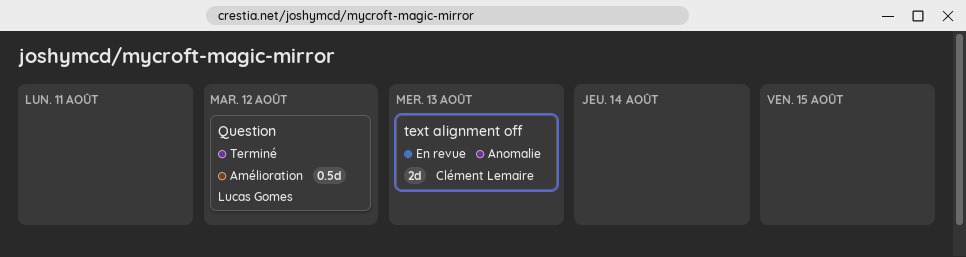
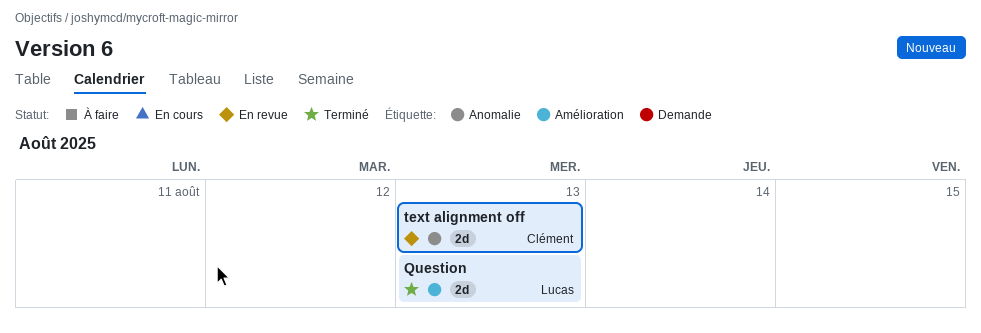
Question, estimate: 0.5d -> 2d
Question, due: Aug 12 -> Aug 13

